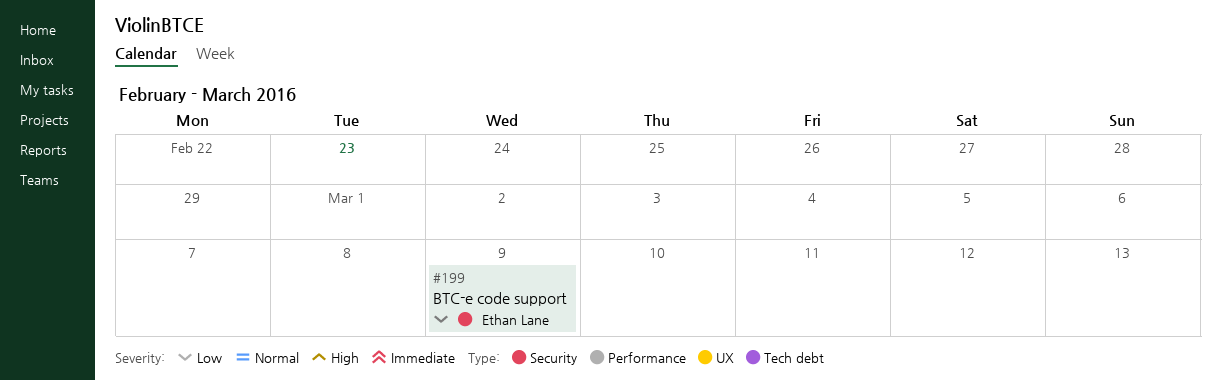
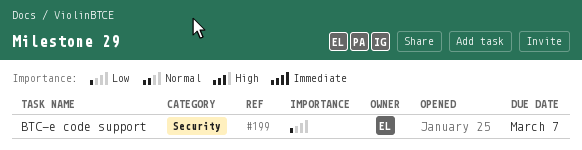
#199, due: Mar 9 -> Mar 7

